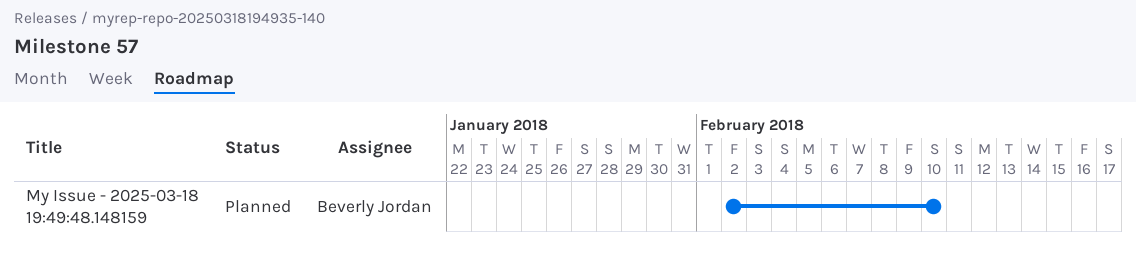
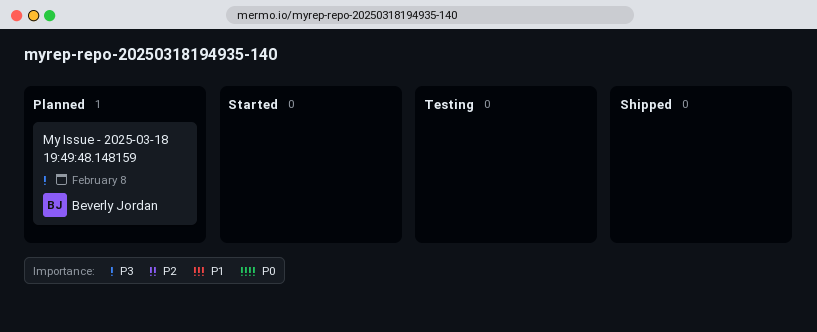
My Issue - 2025-03-18 19:49:48.148159, due: Feb 10 -> Feb 8

